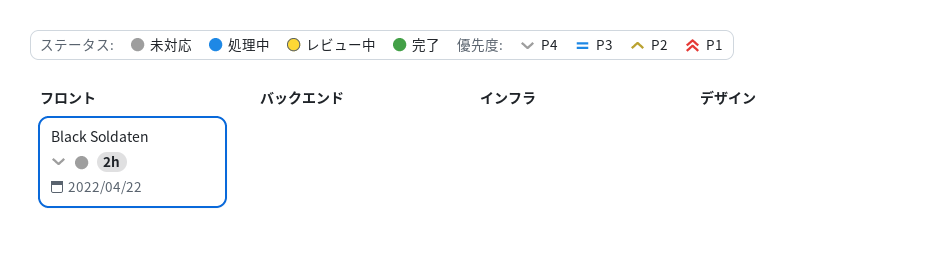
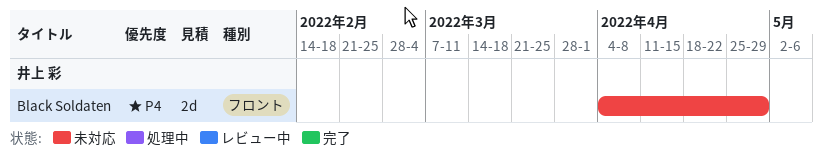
Black Soldaten, estimate: 2h -> 2d
Black Soldaten, due: Apr 22 -> Apr 29

